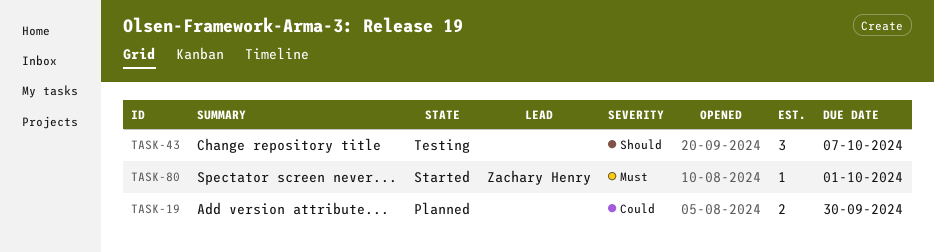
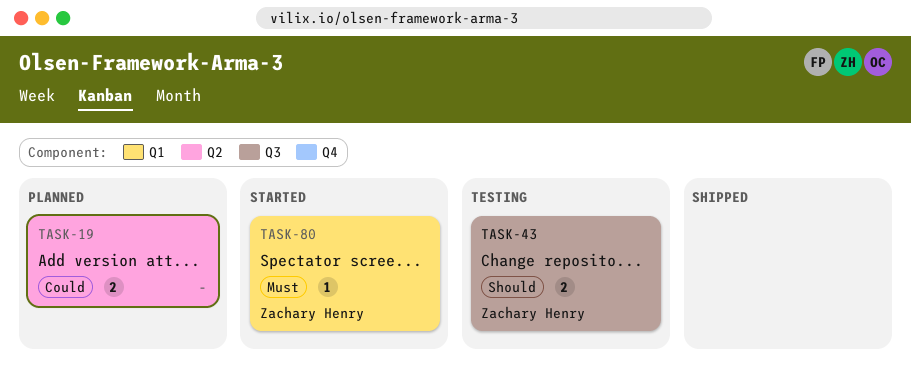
TASK-43, owner: none -> Zachary Henry
TASK-43, estimate: 3 -> 2

